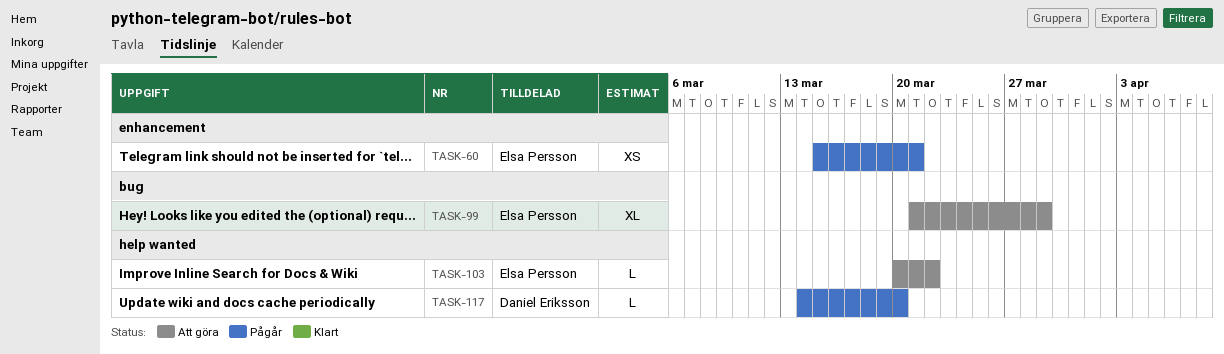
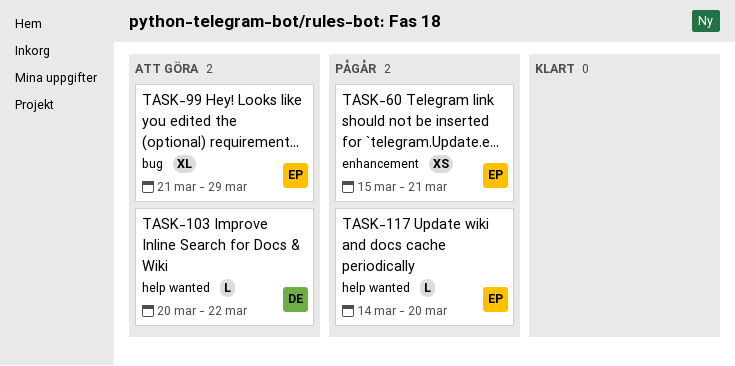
TASK-103, owner: Elsa Persson -> Daniel Eriksson
TASK-117, owner: Daniel Eriksson -> Elsa Persson

